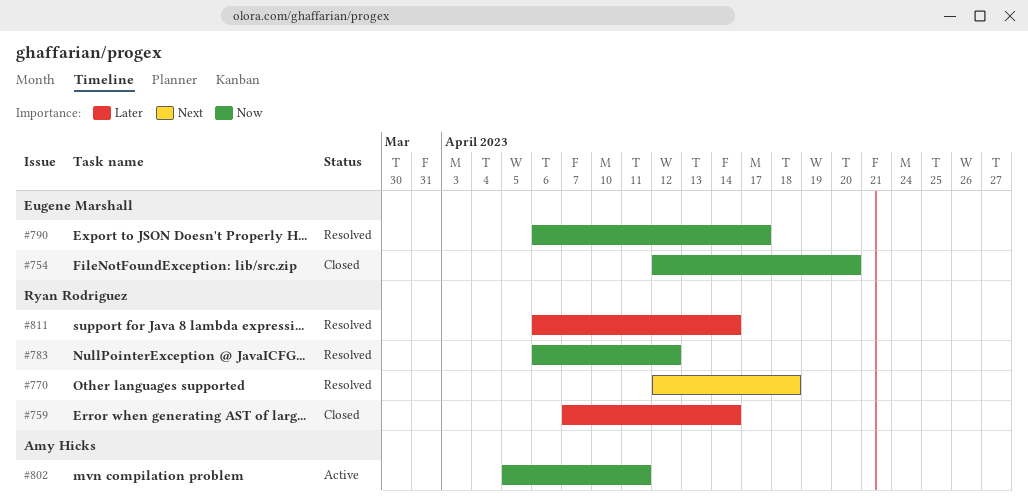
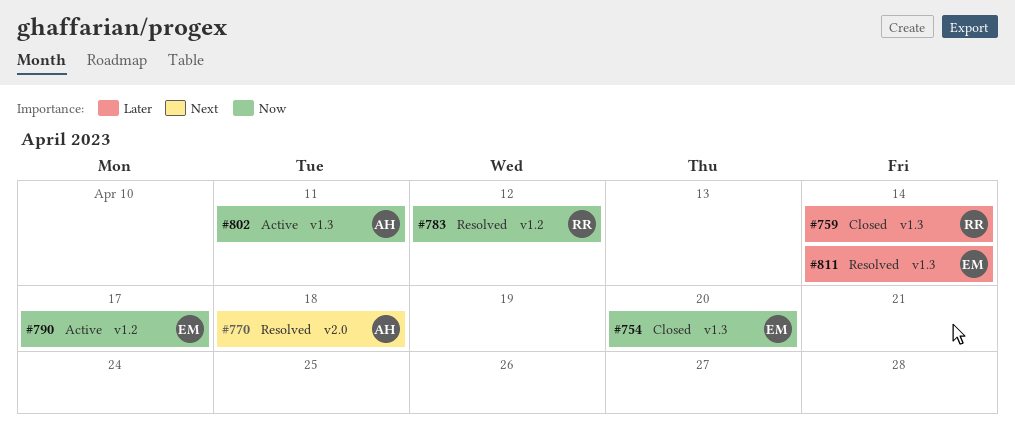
#770, owner: Ryan Rodriguez -> Amy Hicks
#790, status: Resolved -> Active
#811, owner: Ryan Rodriguez -> Eugene Marshall

